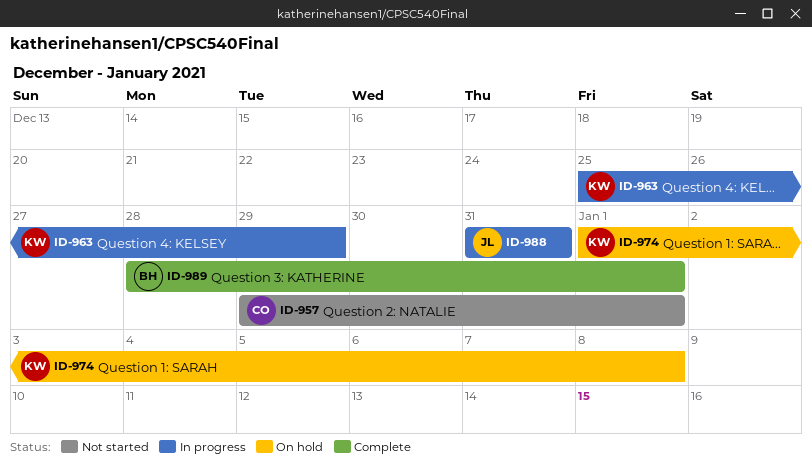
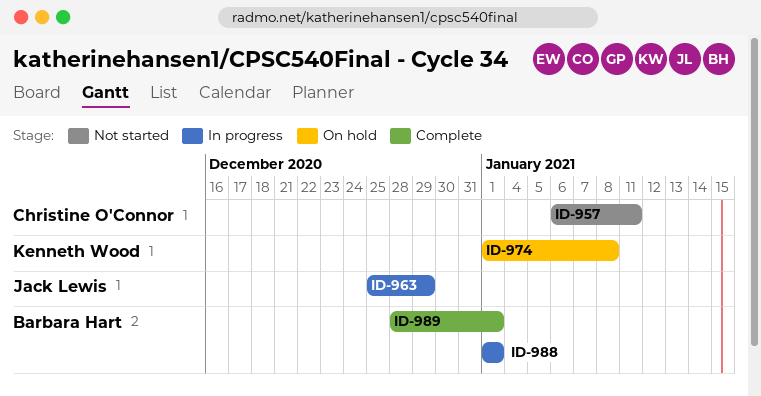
ID-957, start: Dec 29 -> Jan 6
ID-957, due: Jan 1 -> Jan 11
ID-963, owner: Kenneth Wood -> Jack Lewis
ID-988, owner: Jack Lewis -> Barbara Hart
ID-988, start: Dec 31 -> Jan 1
ID-988, due: Dec 31 -> Jan 1

